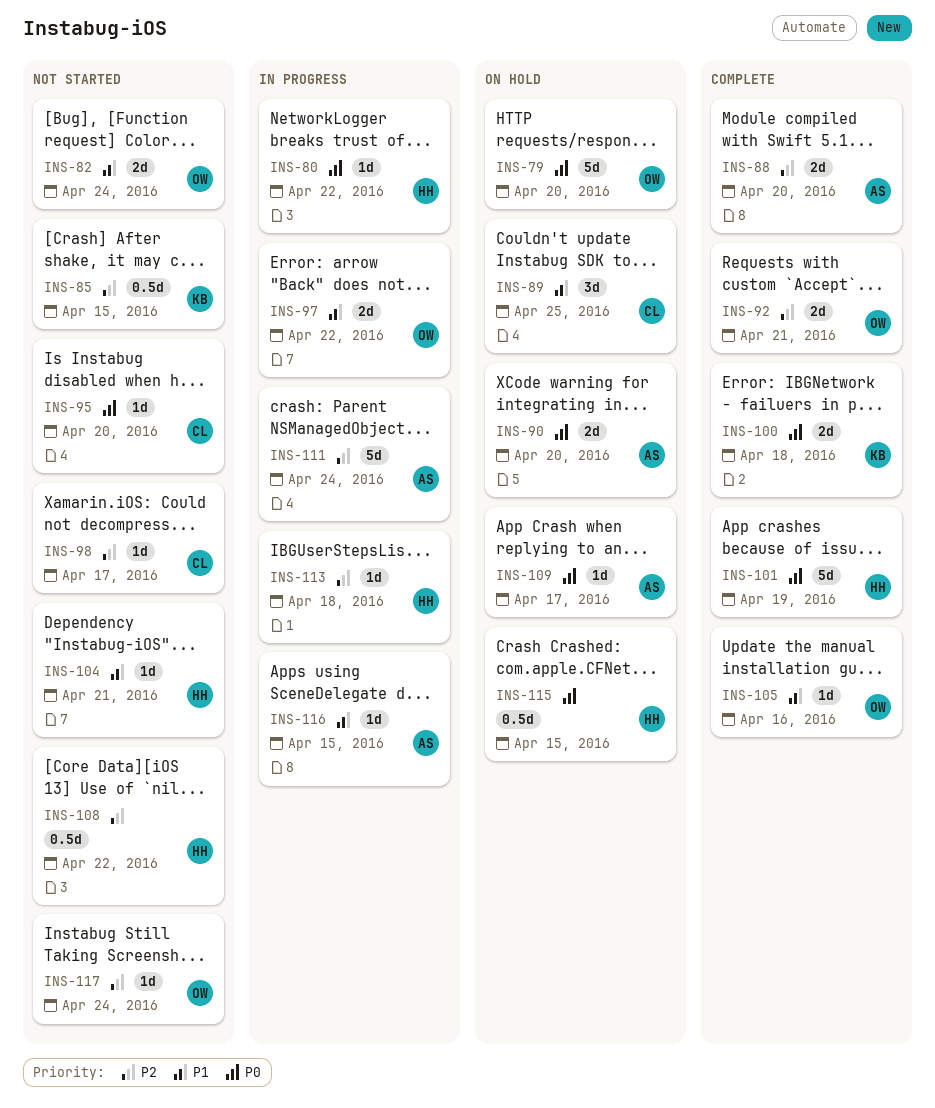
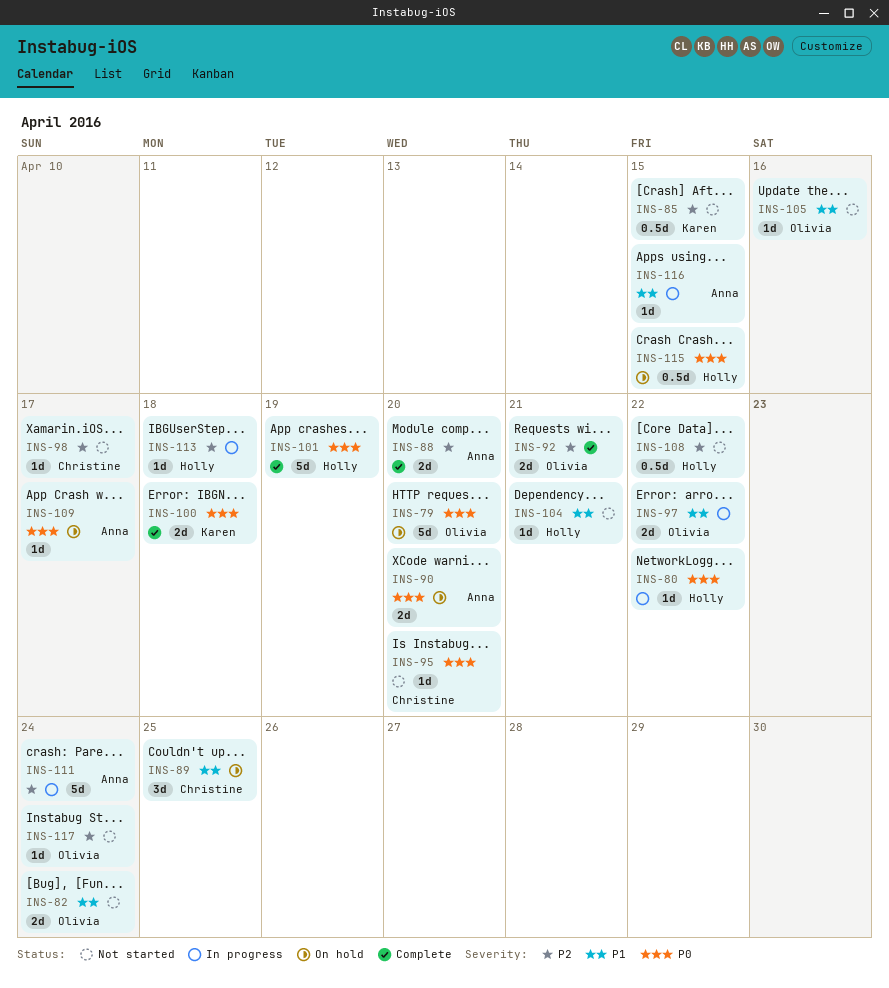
INS-105, status: Complete -> Not started

